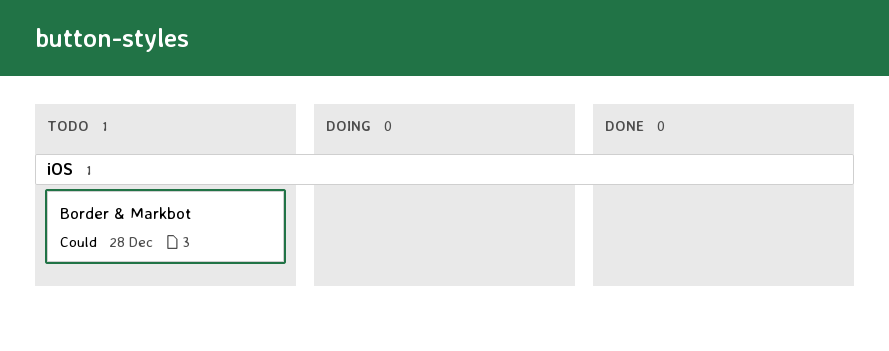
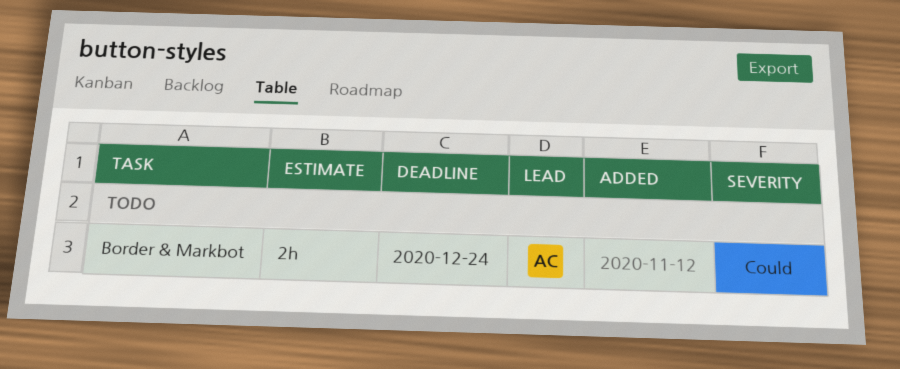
Border & Markbot, due: Dec 28 -> Dec 24

